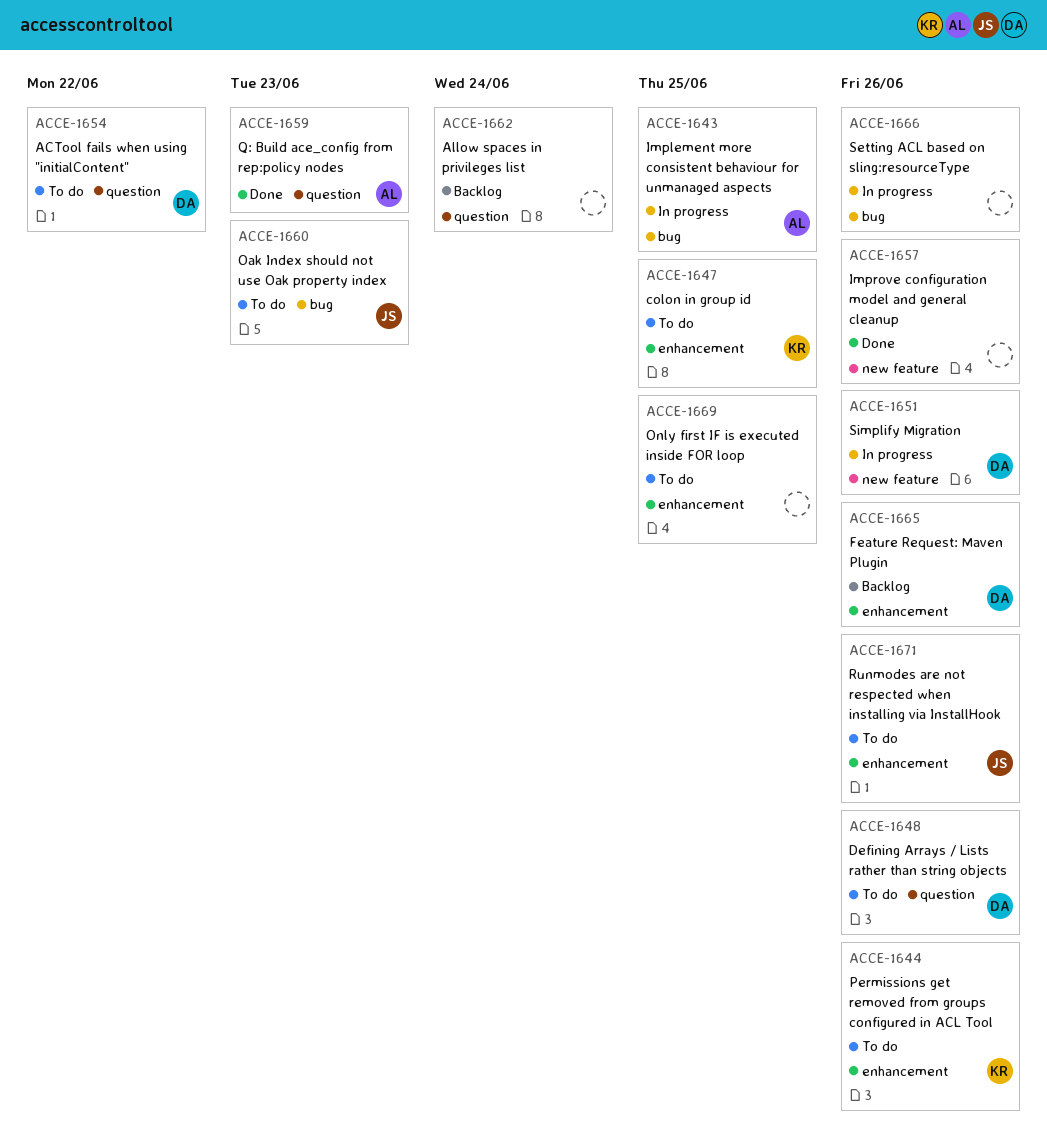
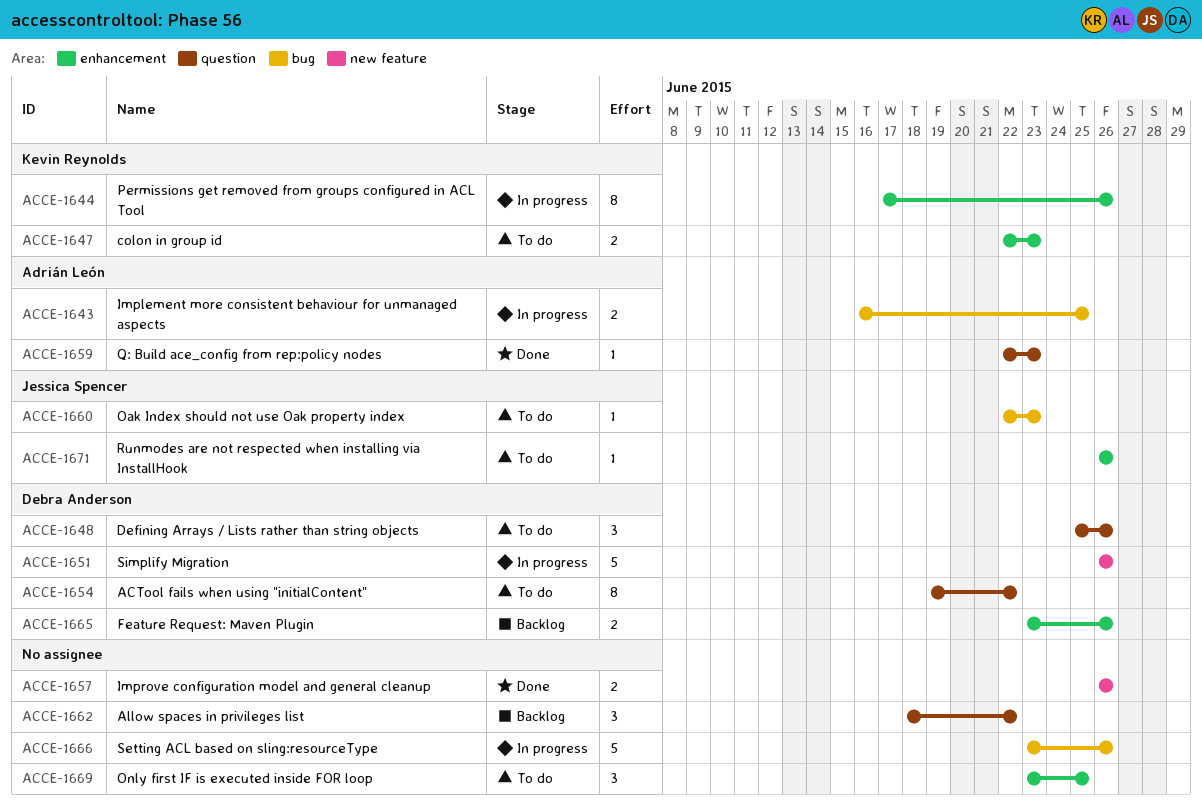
ACCE-1644, status: To do -> In progress
ACCE-1647, due: Jun 25 -> Jun 23
ACCE-1662, due: Jun 24 -> Jun 22

